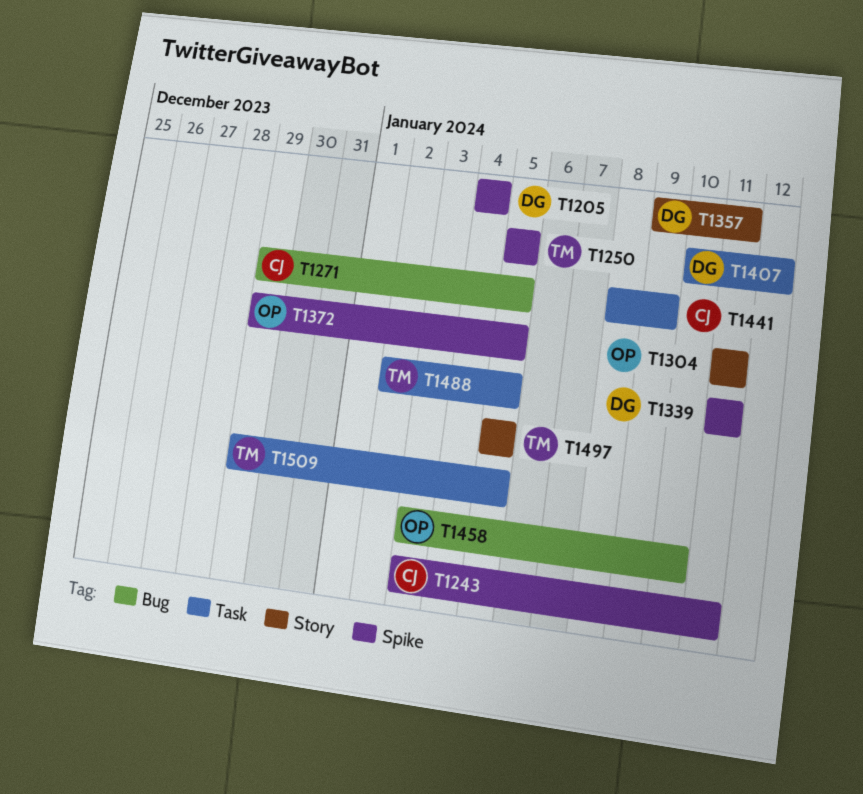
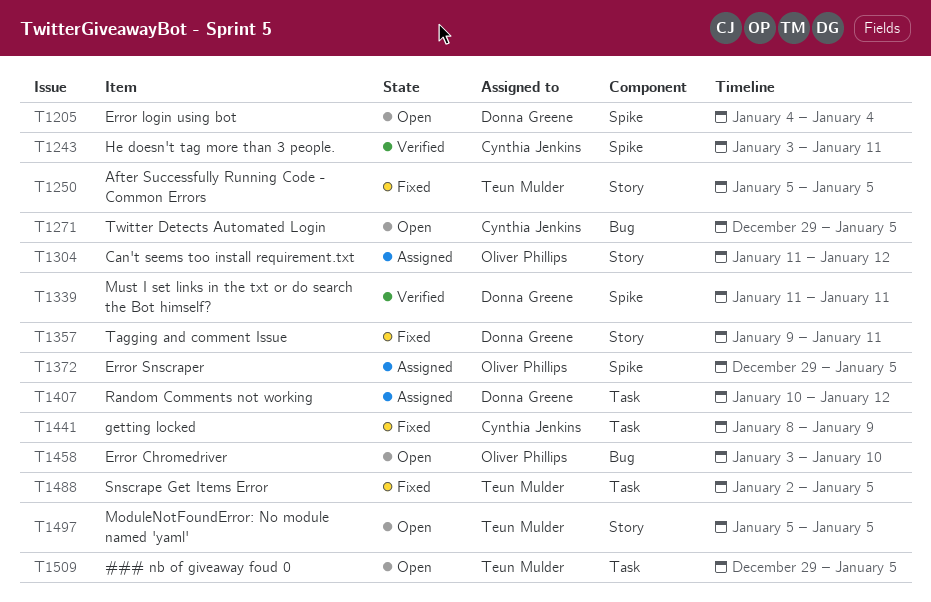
T1250, label: Spike -> Story
T1304, due: Jan 11 -> Jan 12

